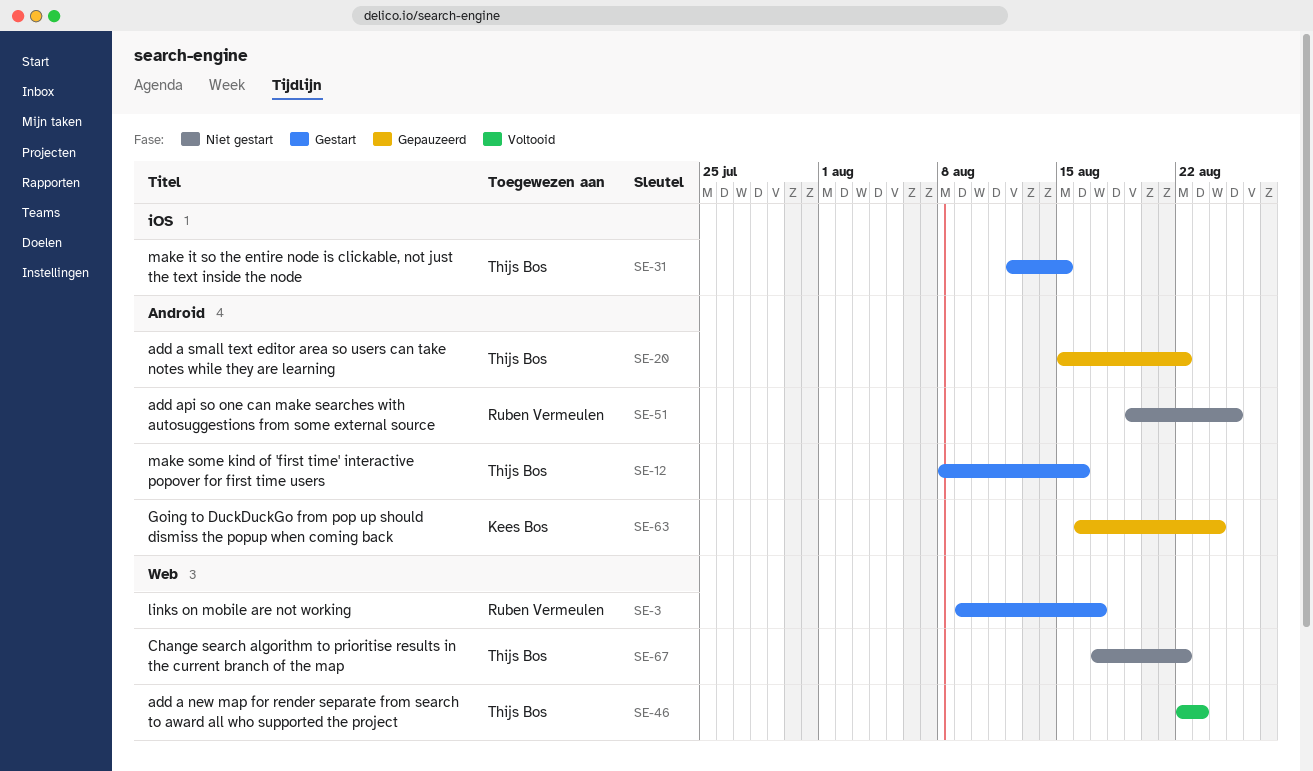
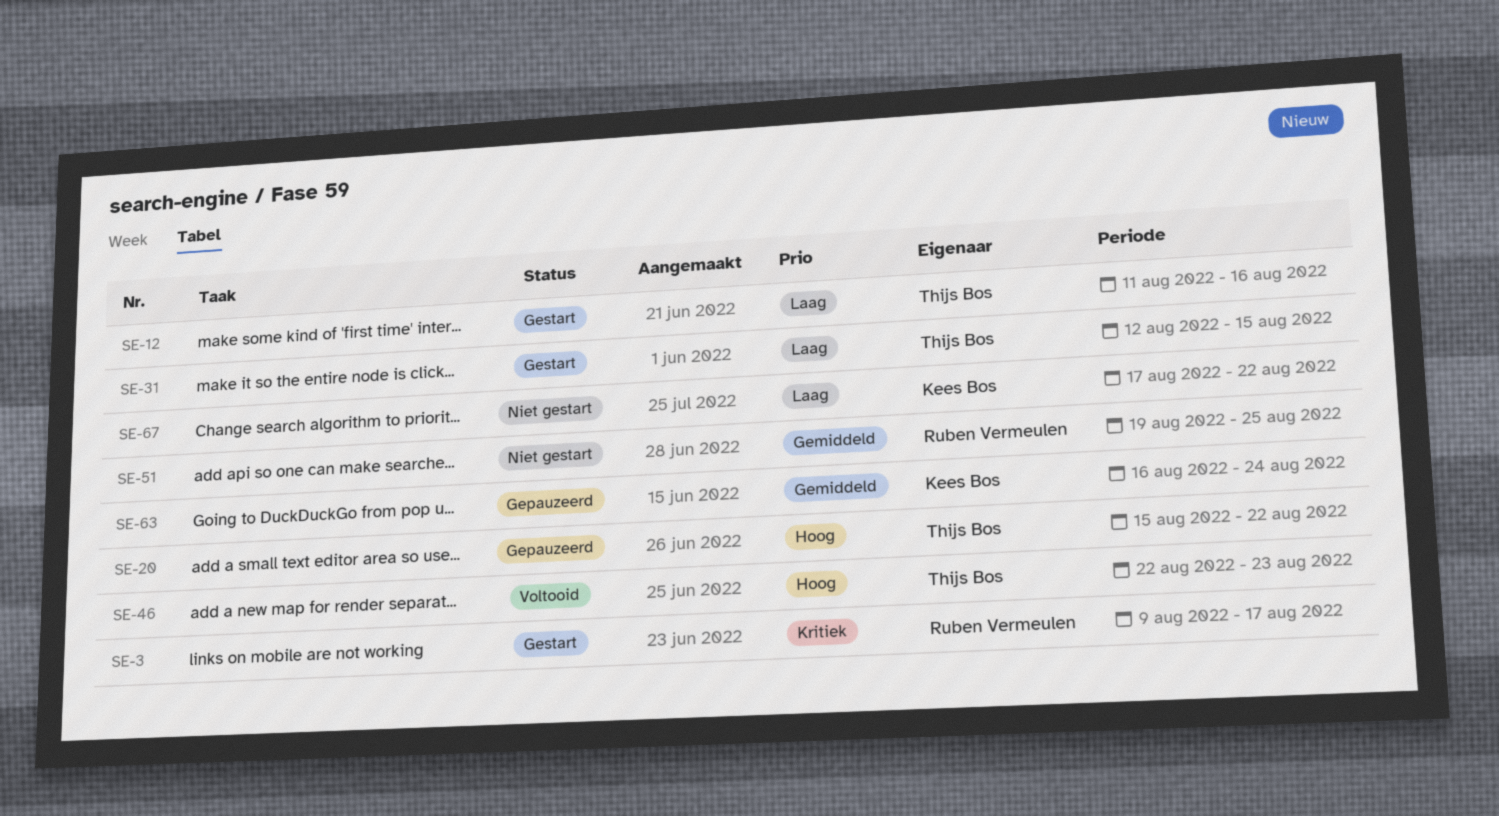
SE-12, start: Aug 8 -> Aug 11
SE-67, owner: Thijs Bos -> Kees Bos

